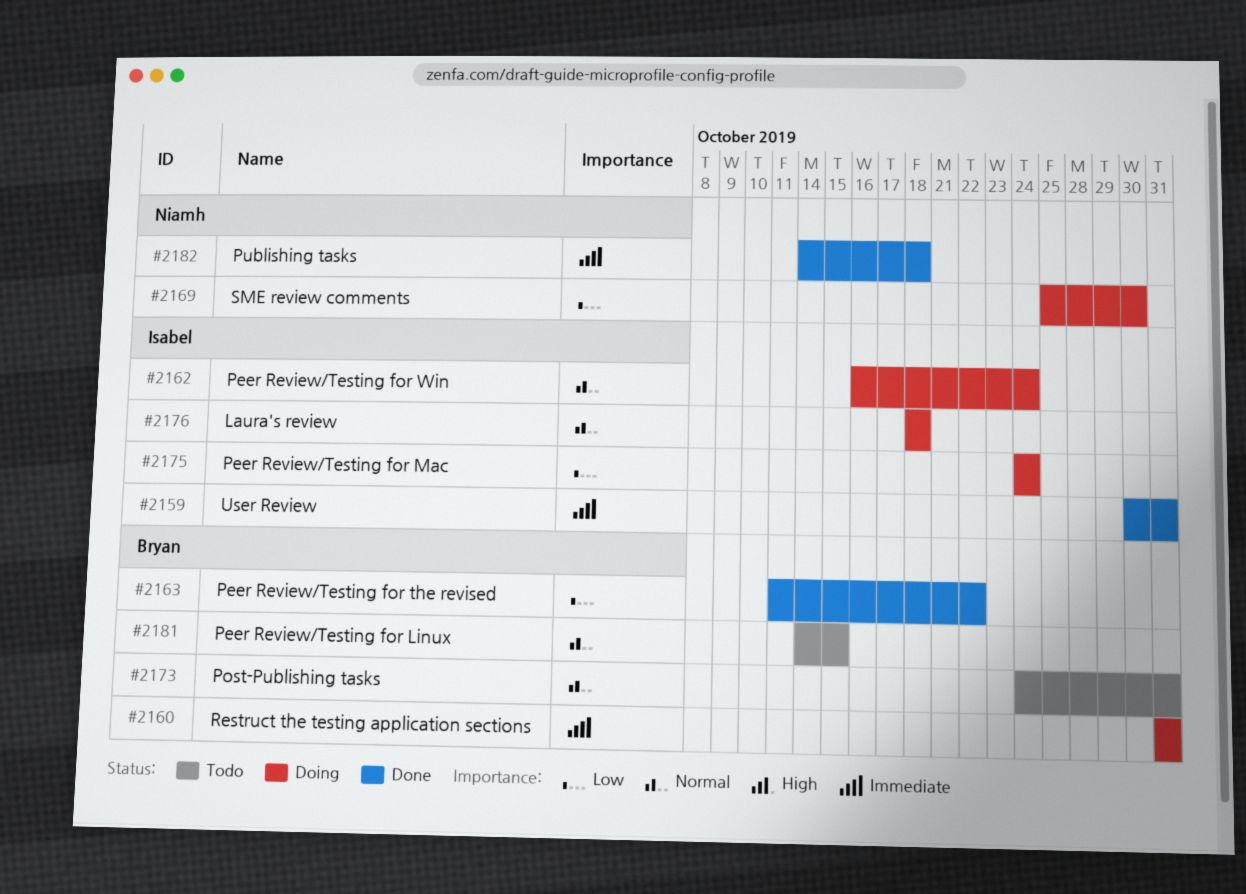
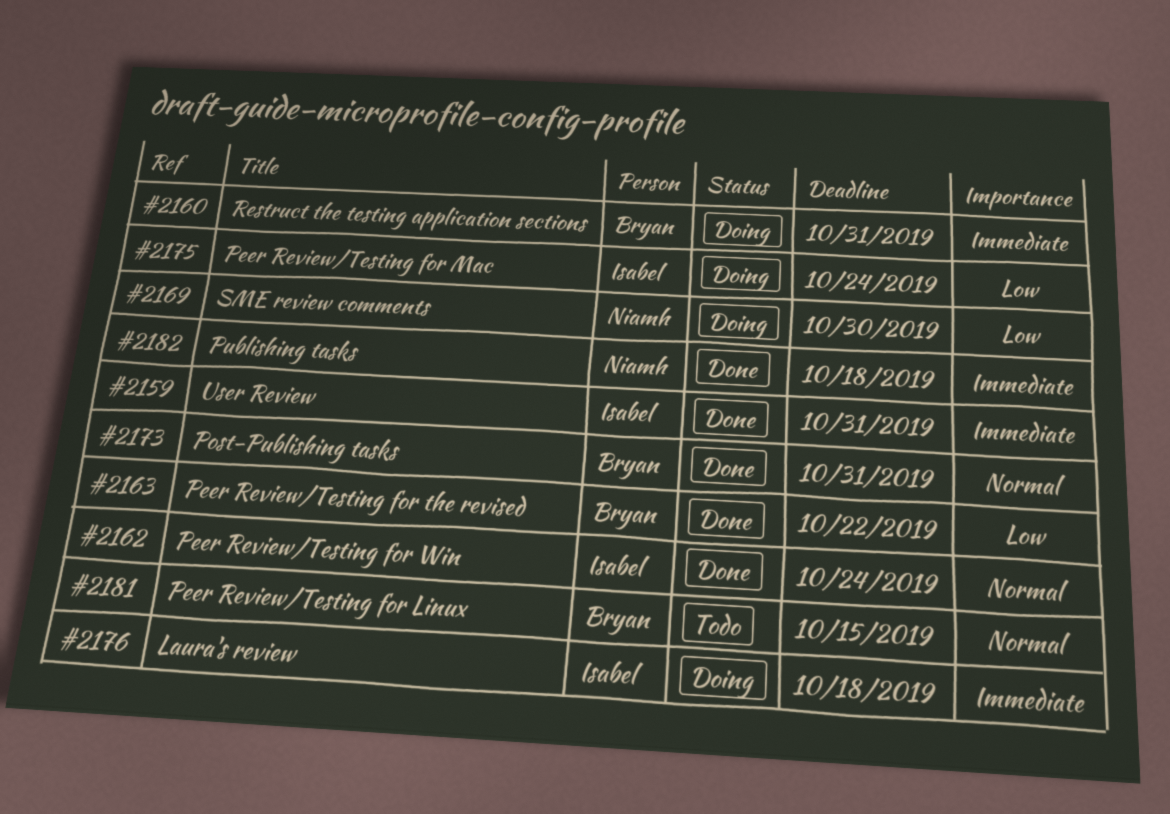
#2162, status: Doing -> Done
#2173, status: Todo -> Done
#2176, priority: Normal -> Immediate

